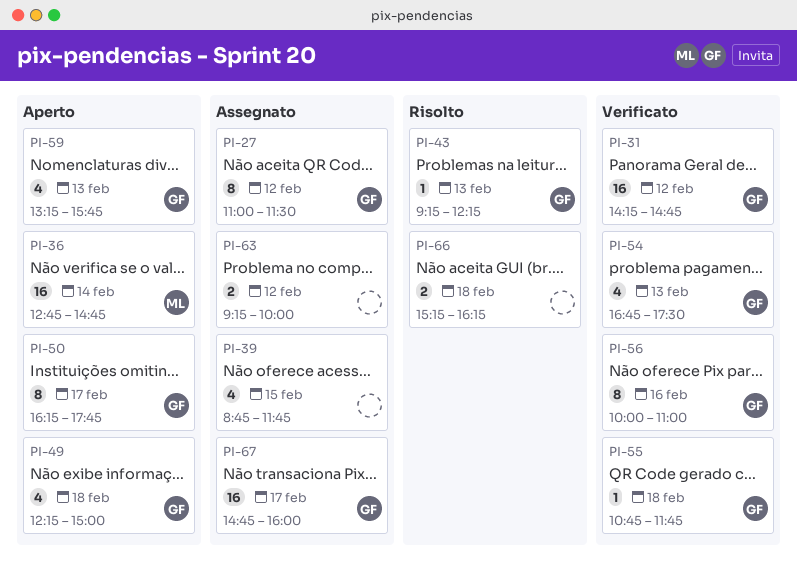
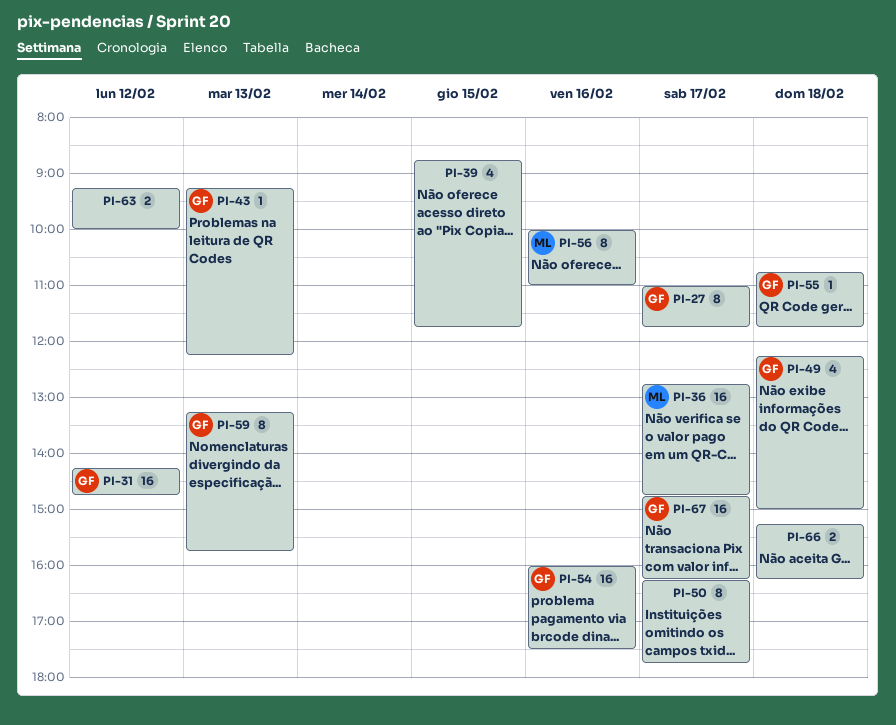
PI-27, day: Feb 12 -> Feb 17
PI-27, ends: 11:30 -> 11:45
PI-36, day: Feb 14 -> Feb 17
PI-50, owner: GF -> none
PI-54, estimate: 4 -> 16
PI-54, day: Feb 13 -> Feb 16
PI-54, begins: 16:45 -> 16:00
PI-56, owner: GF -> ML
PI-59, estimate: 4 -> 8
PI-67, ends: 16:00 -> 16:15

